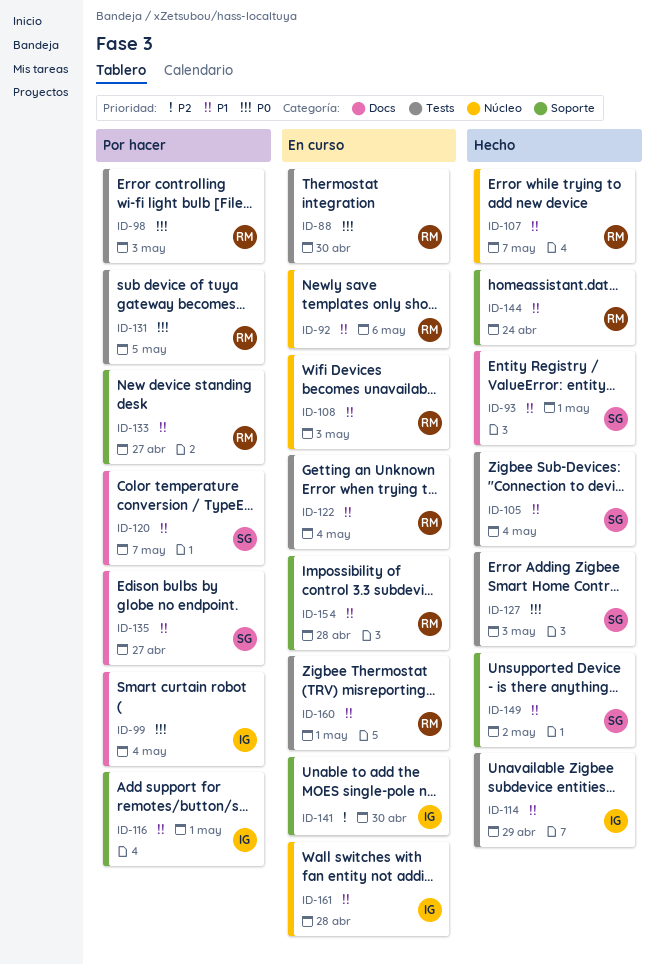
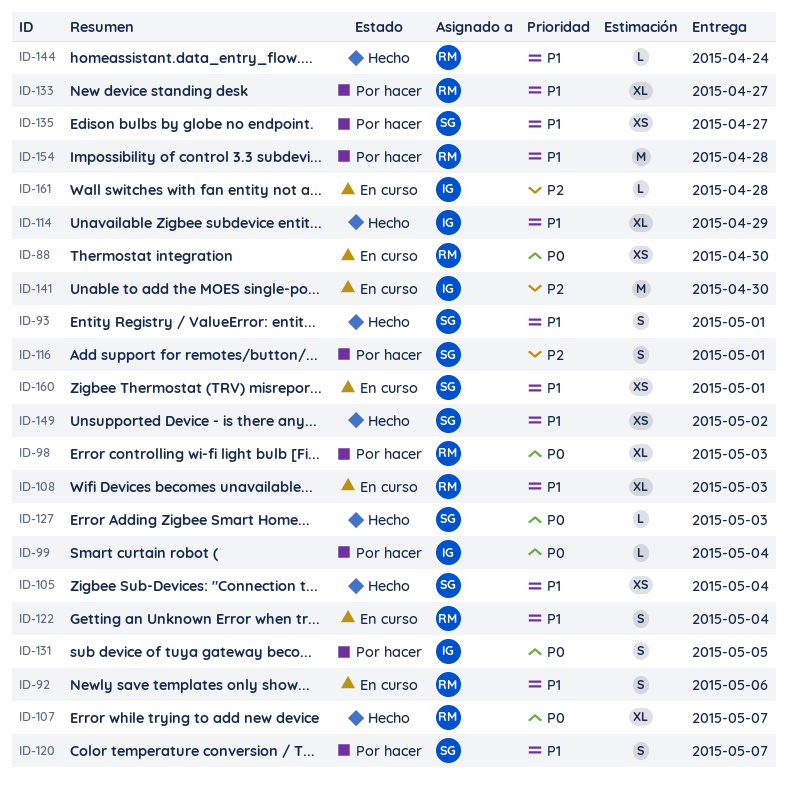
ID-107, priority: P1 -> P0
ID-116, owner: IG -> SG
ID-116, priority: P1 -> P2
ID-131, owner: RM -> IG
ID-154, status: En curso -> Por hacer
ID-160, owner: RM -> SG
ID-161, priority: P1 -> P2

